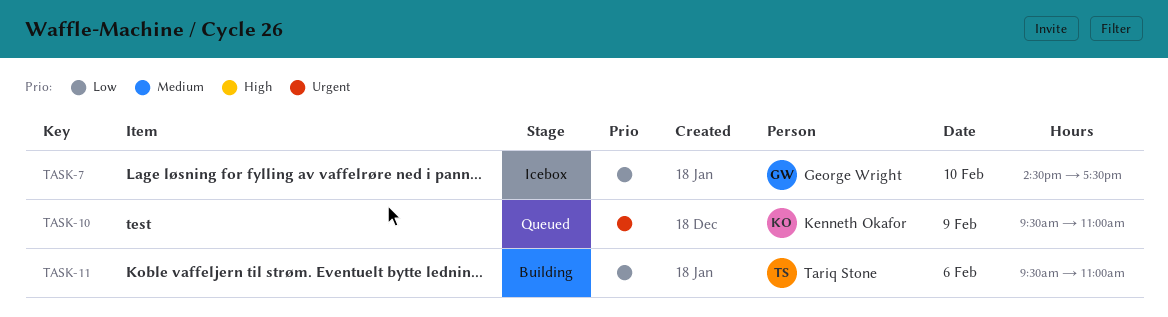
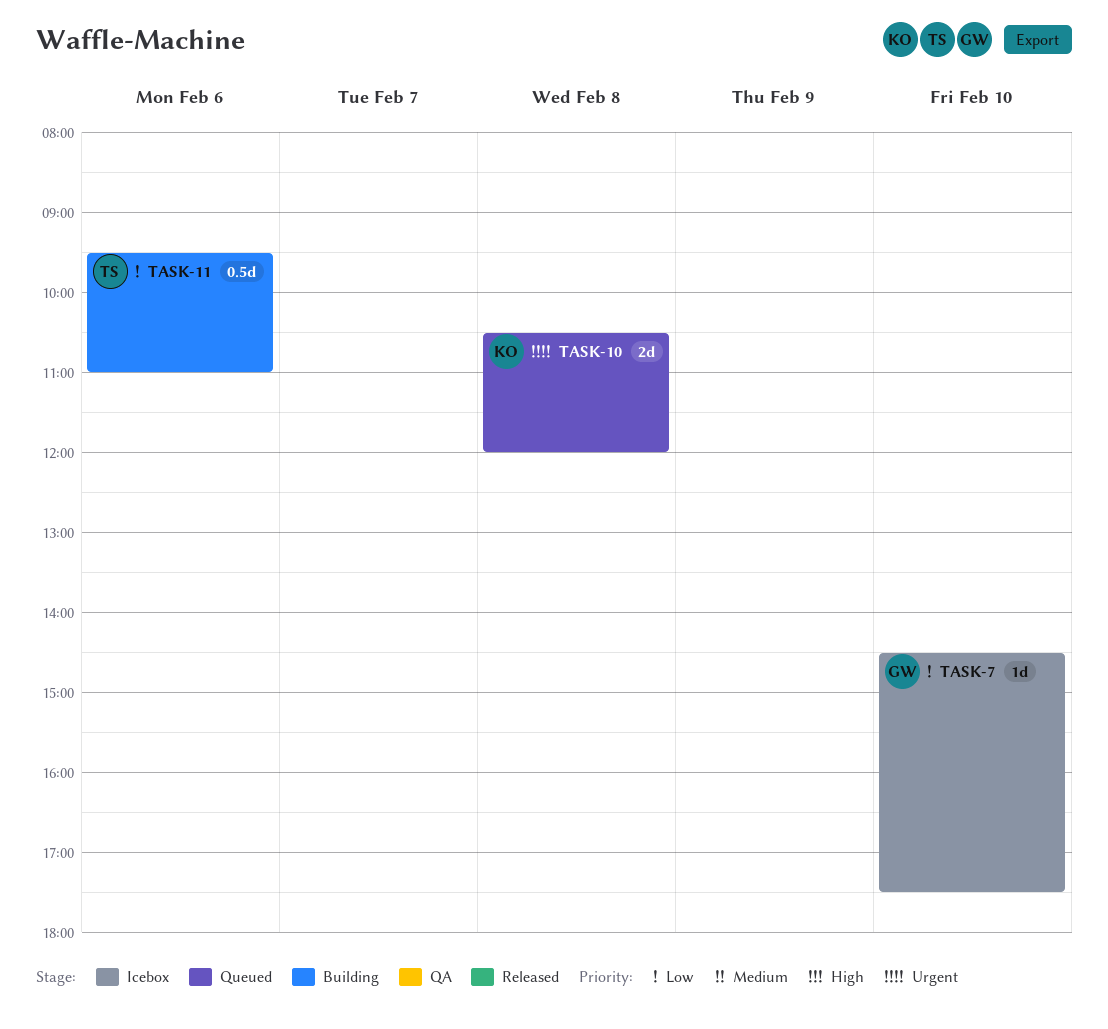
TASK-10, day: Feb 9 -> Feb 8
TASK-10, begins: 09:30 -> 10:30
TASK-10, ends: 11:00 -> 12:00

